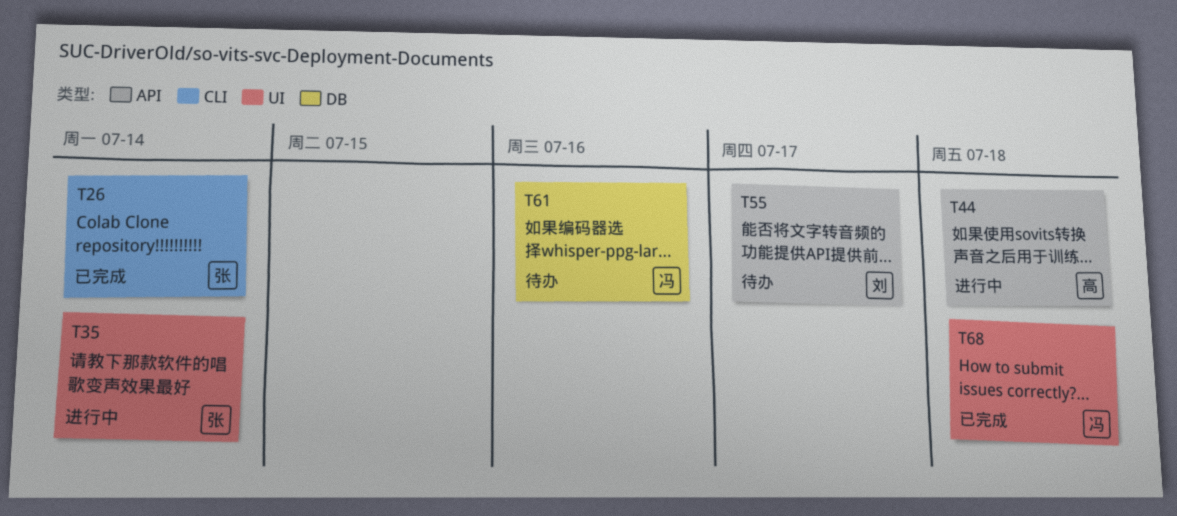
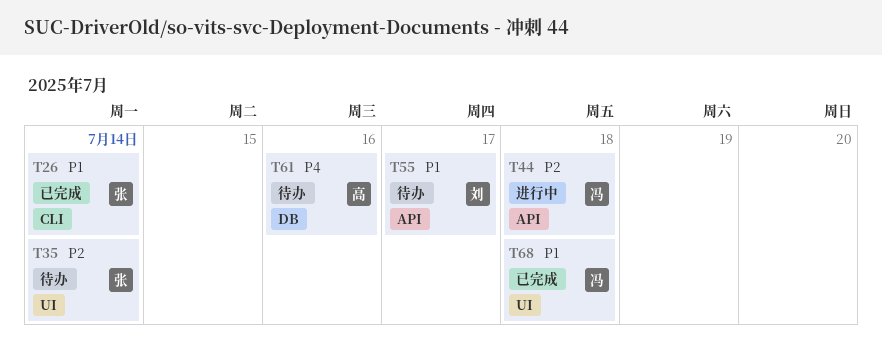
T35, status: 进行中 -> 待办
T44, owner: 高 -> 冯
T61, owner: 冯 -> 高

